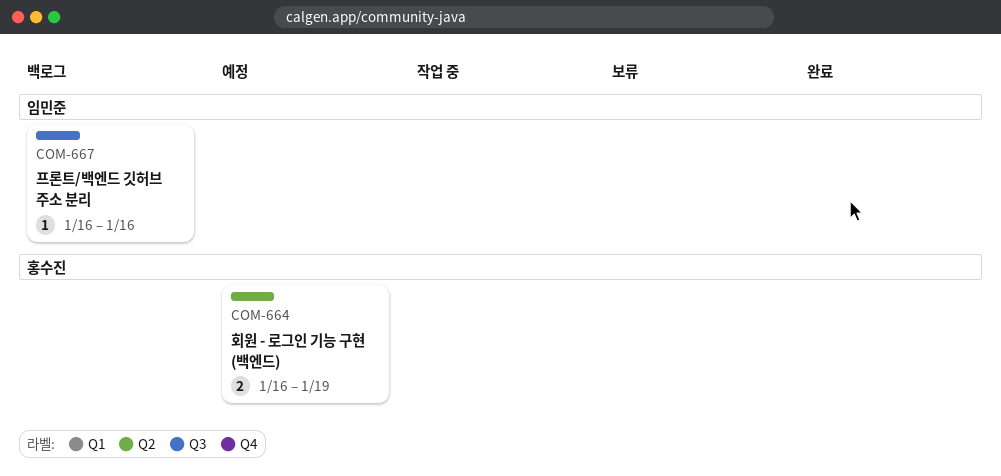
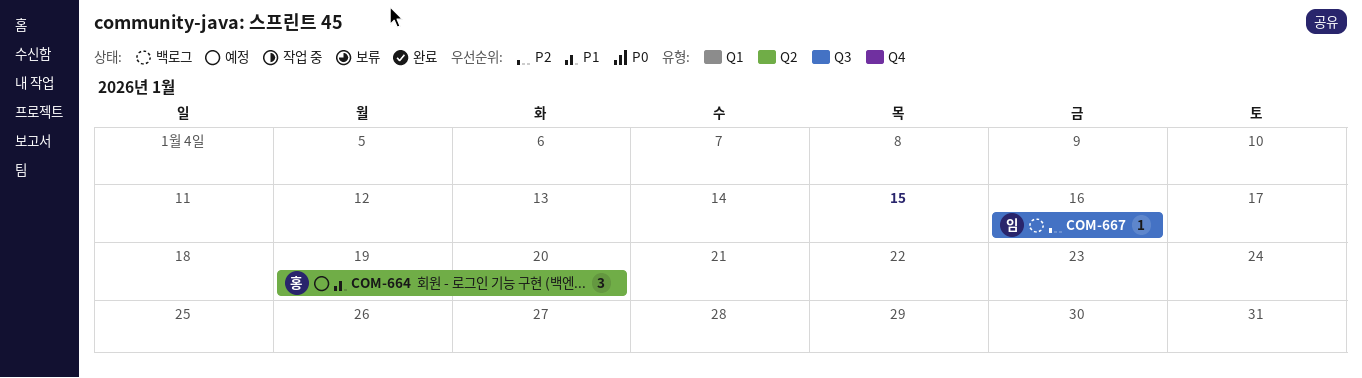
COM-664, estimate: 2 -> 3
COM-664, start: Jan 16 -> Jan 19
COM-664, due: Jan 19 -> Jan 20

